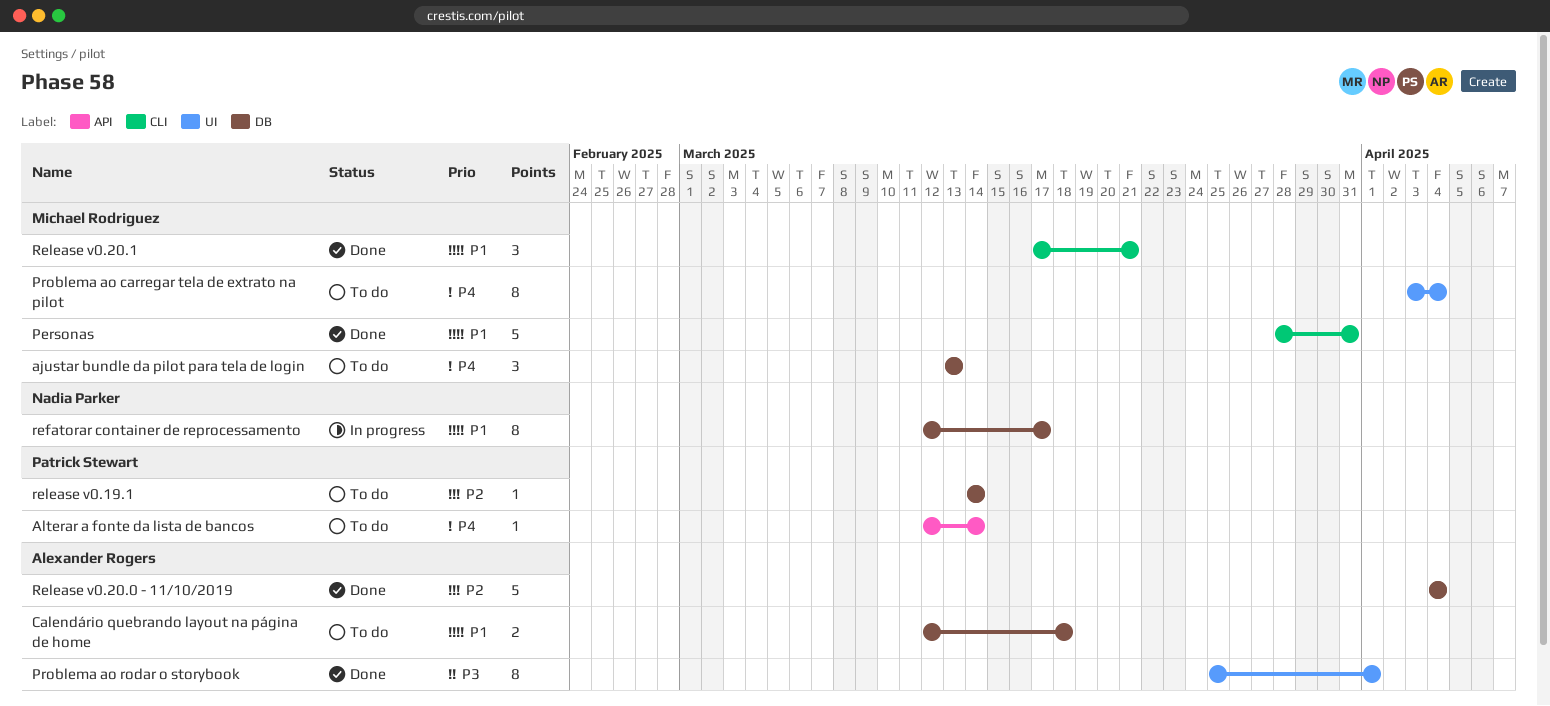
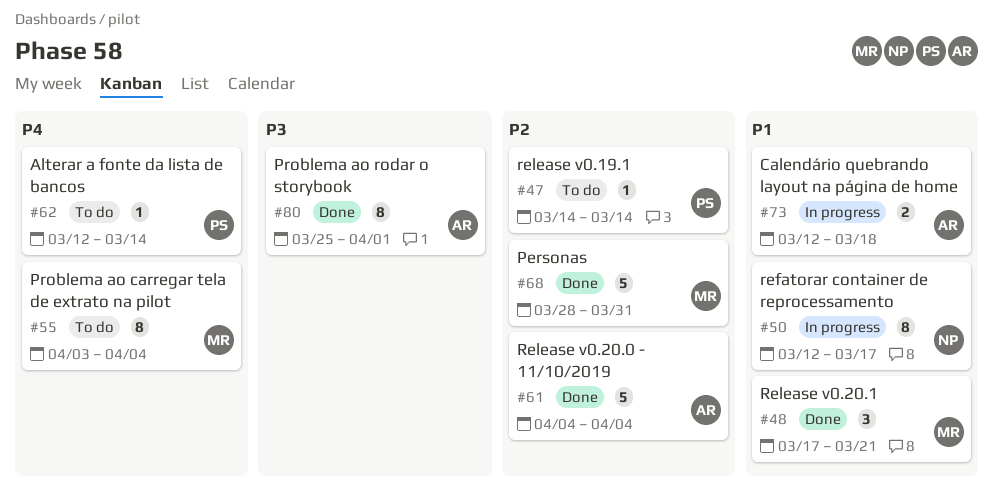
ajustar bundle da pilot para tela de login: present -> none
Calendário quebrando layout na página de home, status: To do -> In progress
Personas, priority: P1 -> P2

